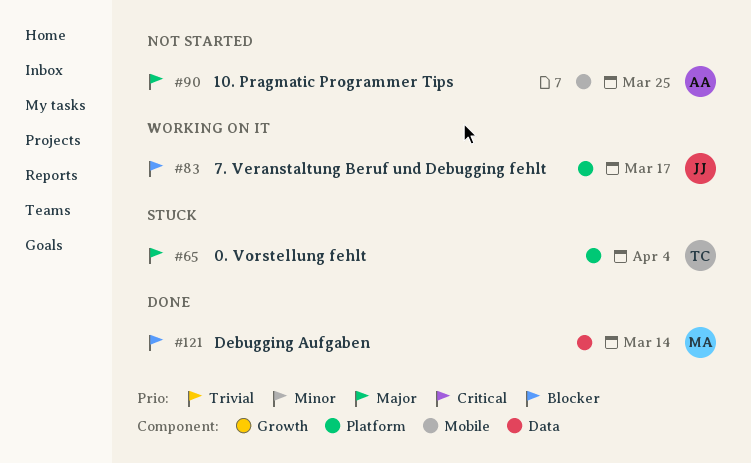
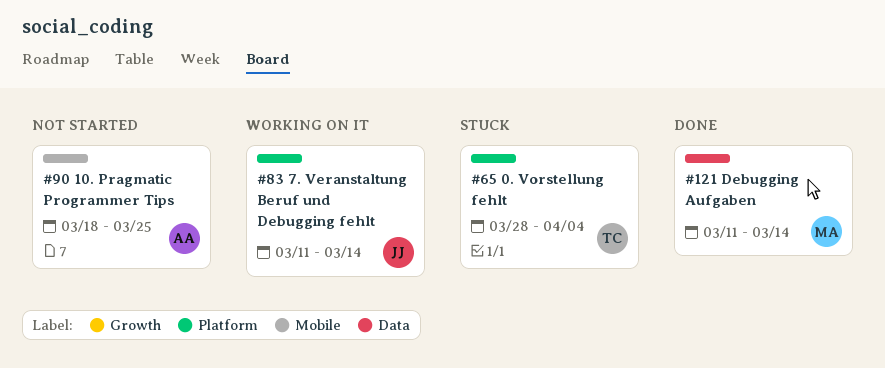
#83, due: Mar 17 -> Mar 14

